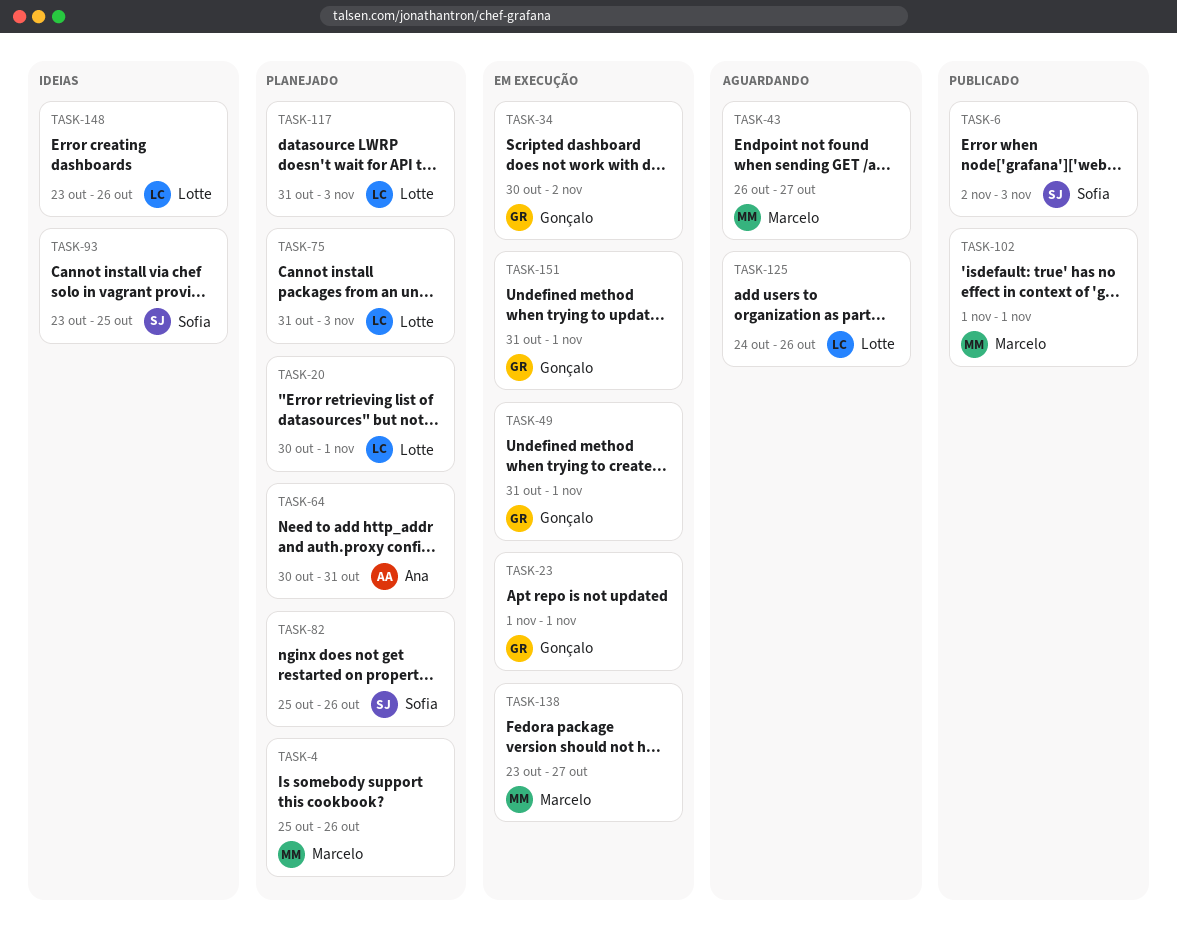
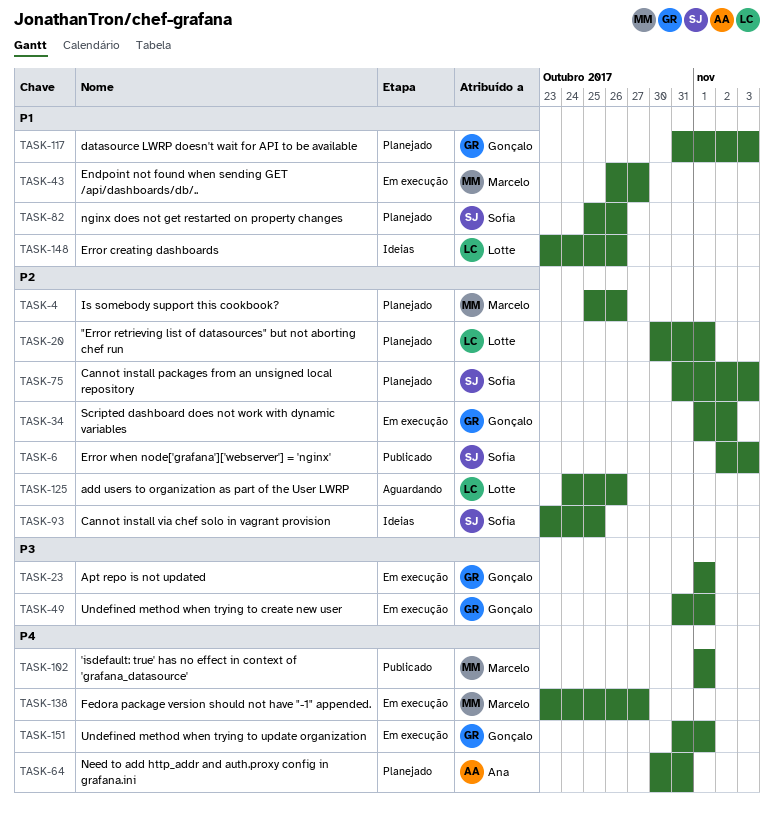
TASK-34, start: Oct 30 -> Nov 1
TASK-43, status: Aguardando -> Em execução
TASK-75, owner: Lotte -> Sofia
TASK-117, owner: Lotte -> Gonçalo

